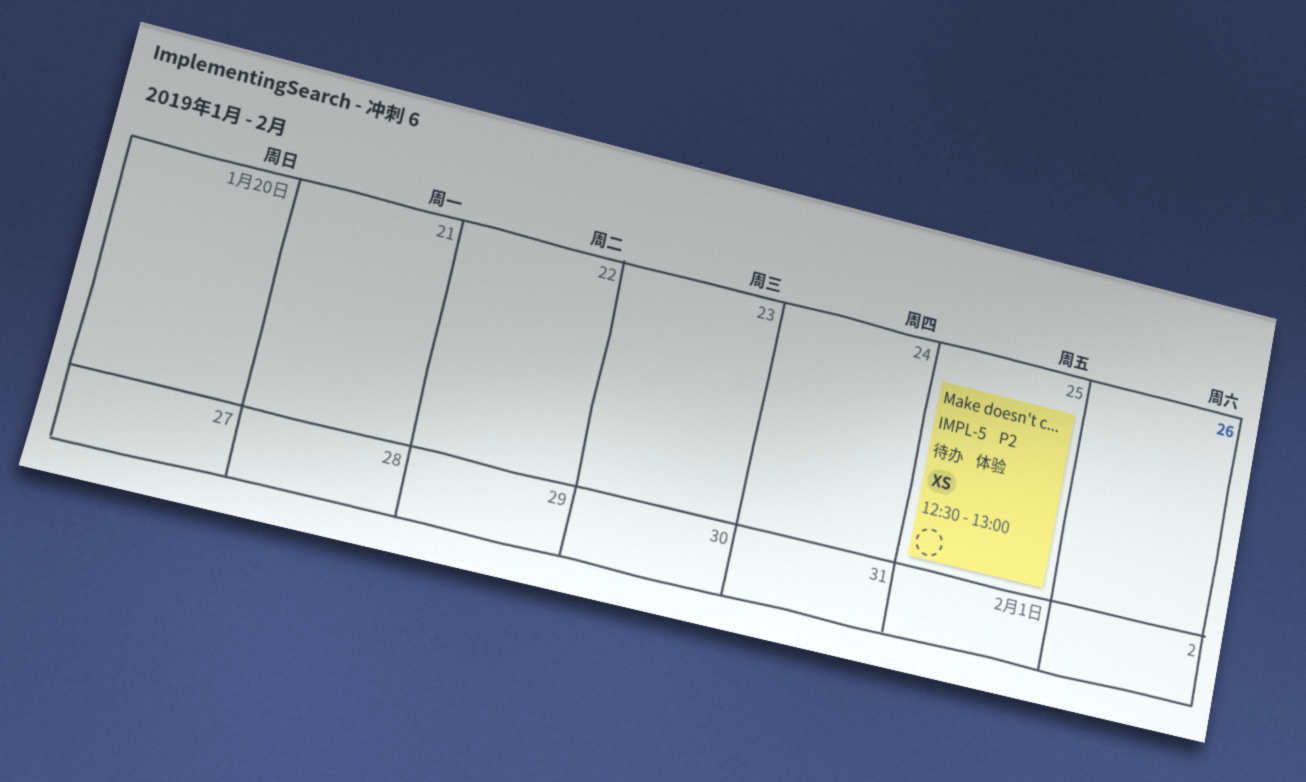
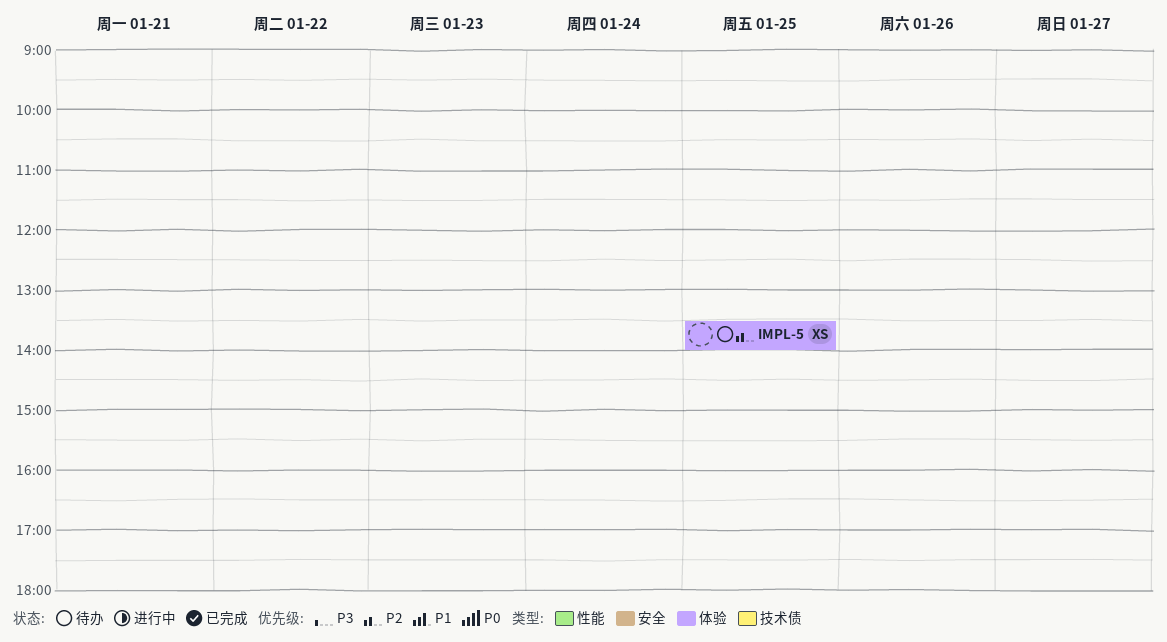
IMPL-5, begins: 12:30 -> 13:30
IMPL-5, ends: 13:00 -> 14:00

